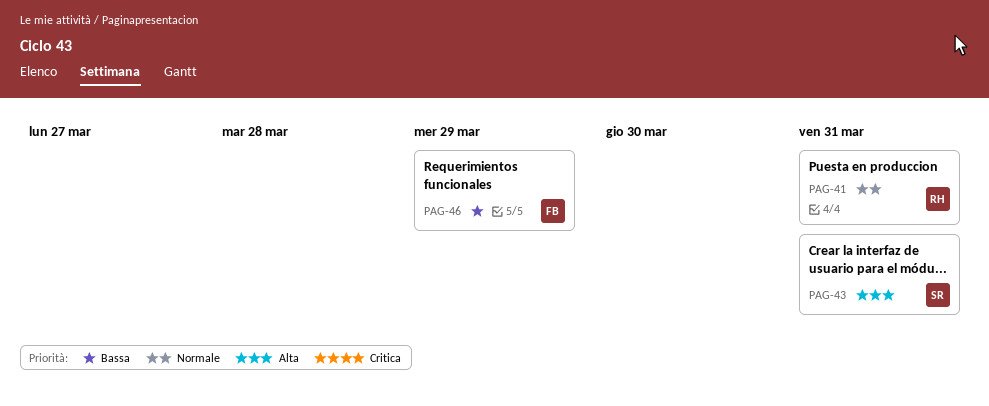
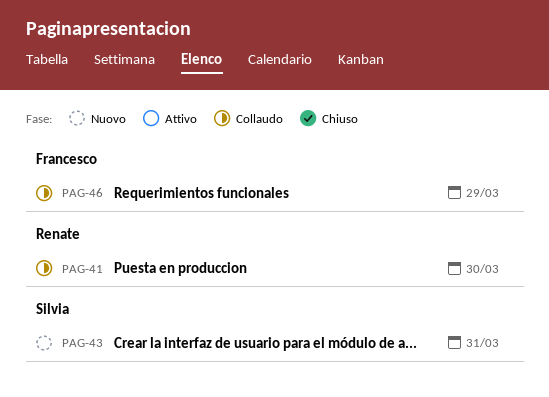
PAG-41, due: Mar 31 -> Mar 30

